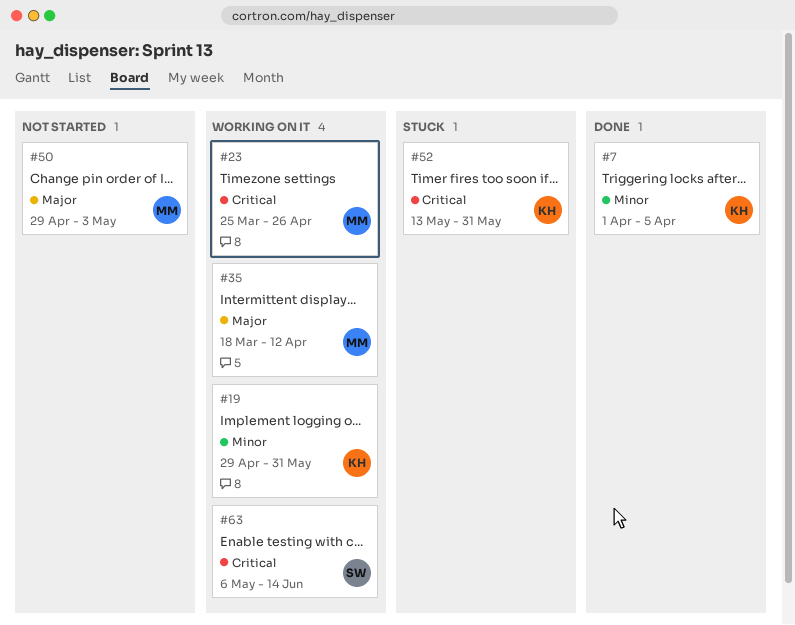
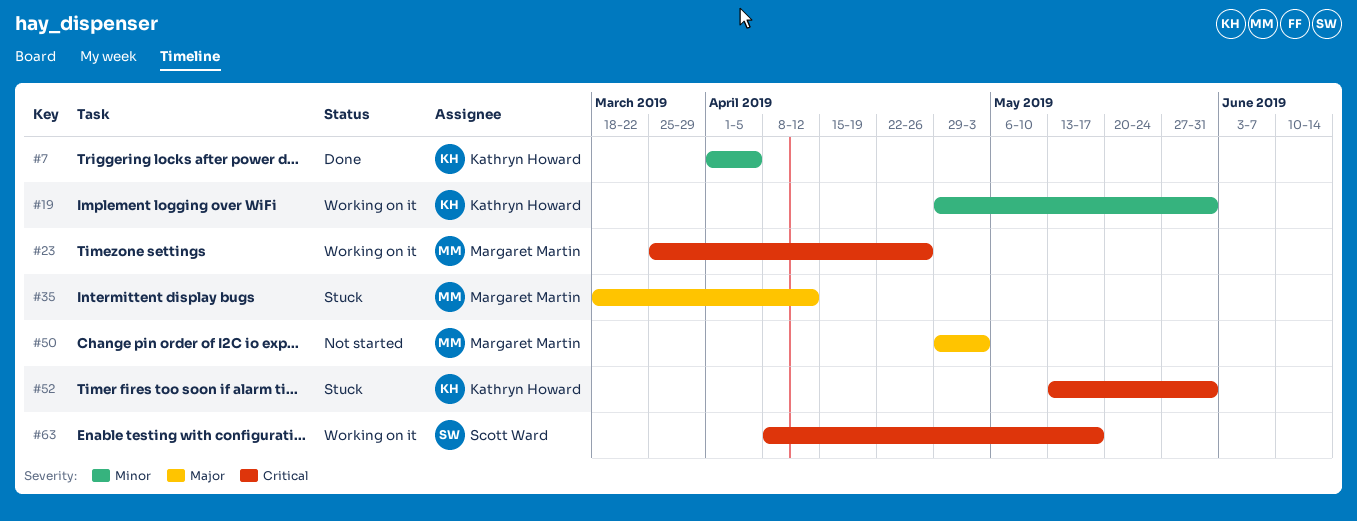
#35, status: Working on it -> Stuck
#63, start: May 6 -> Apr 8
#63, due: Jun 14 -> May 17

